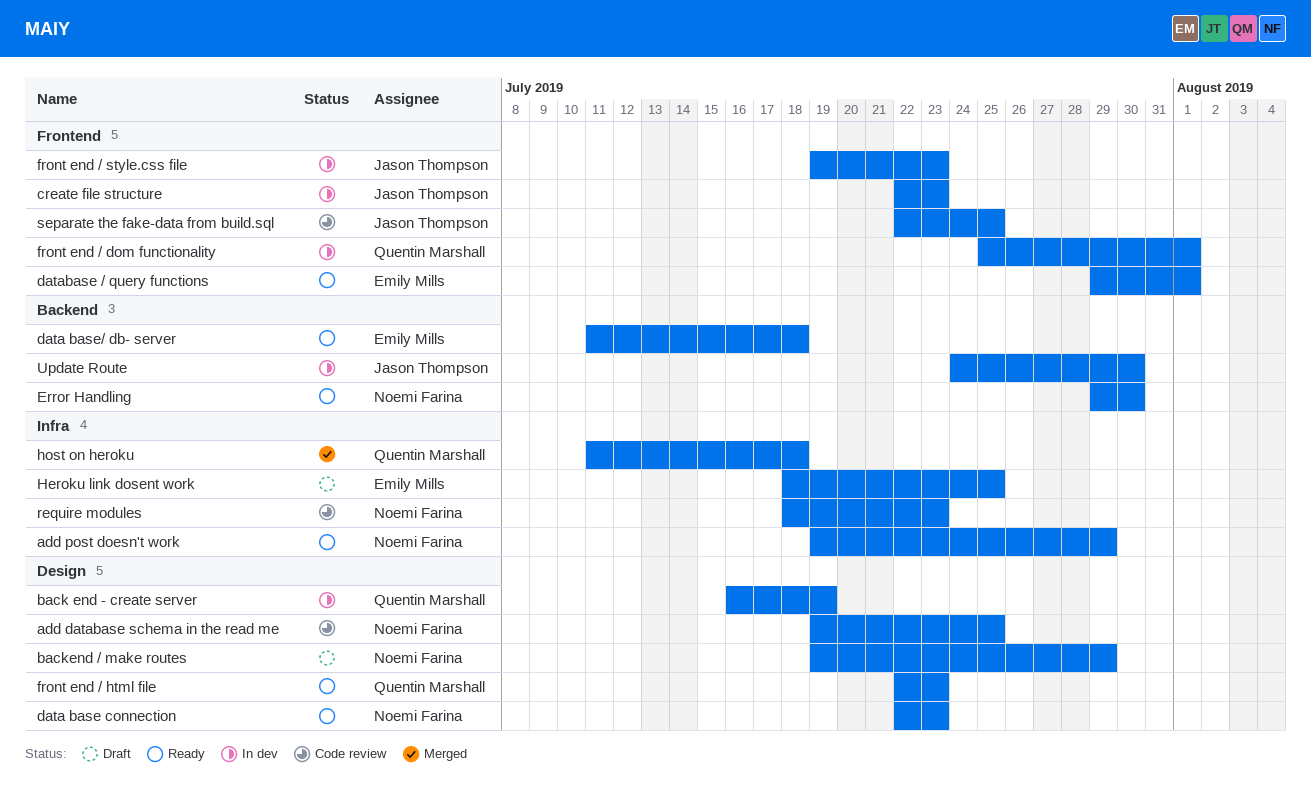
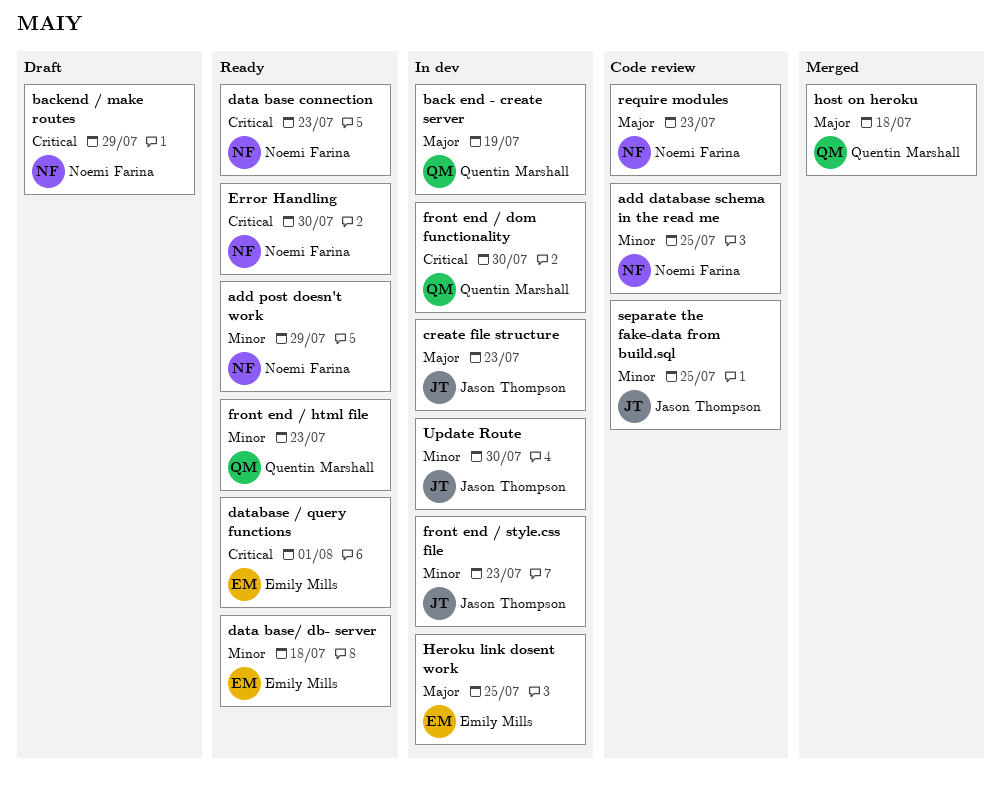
front end / dom functionality, due: Aug 1 -> Jul 30
Heroku link dosent work, status: Draft -> In dev

